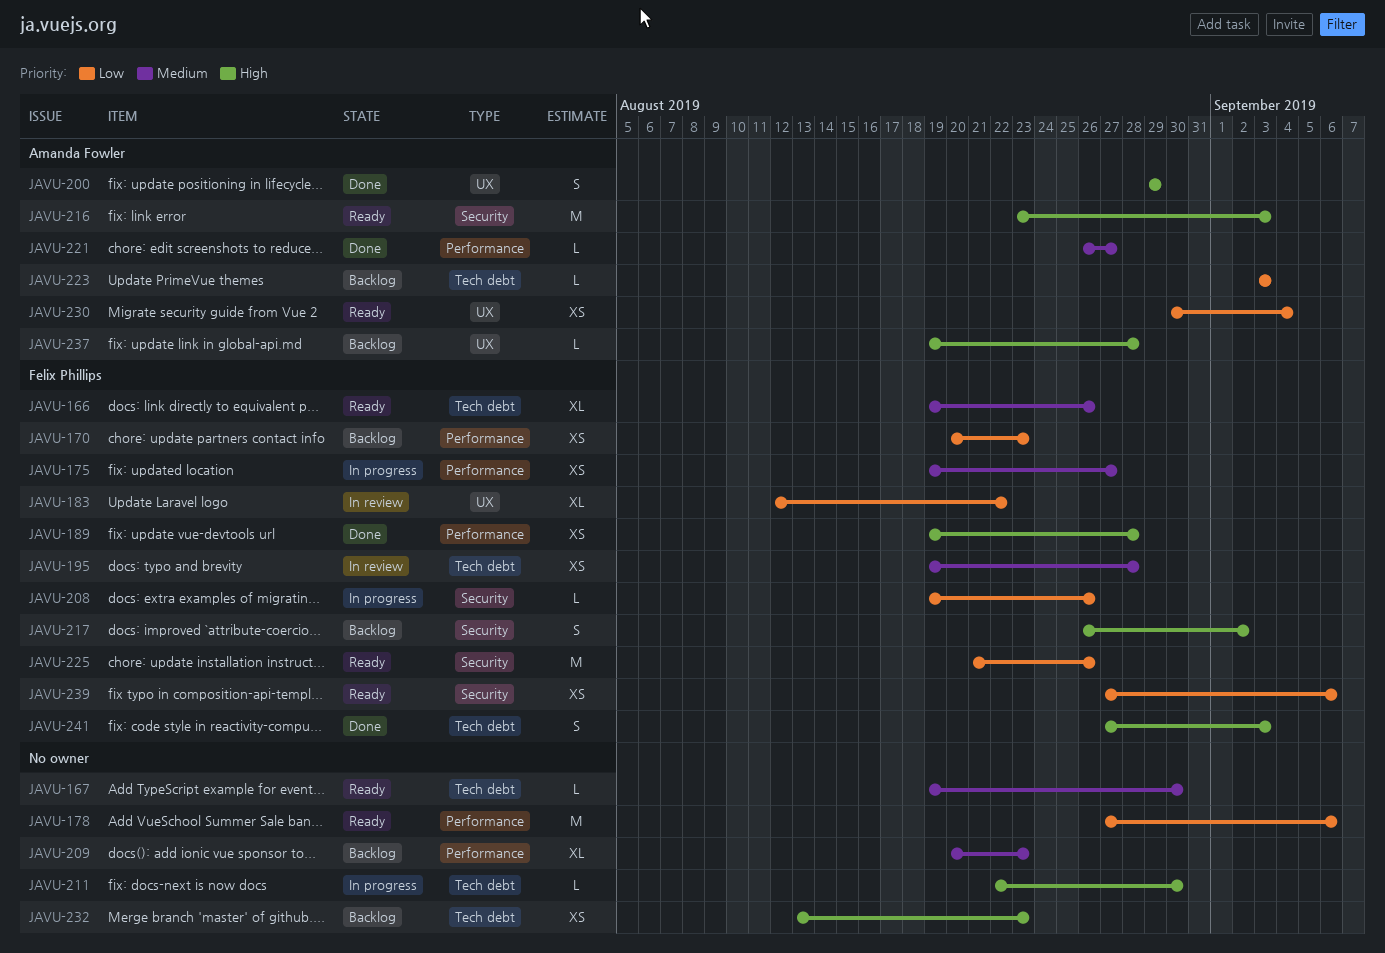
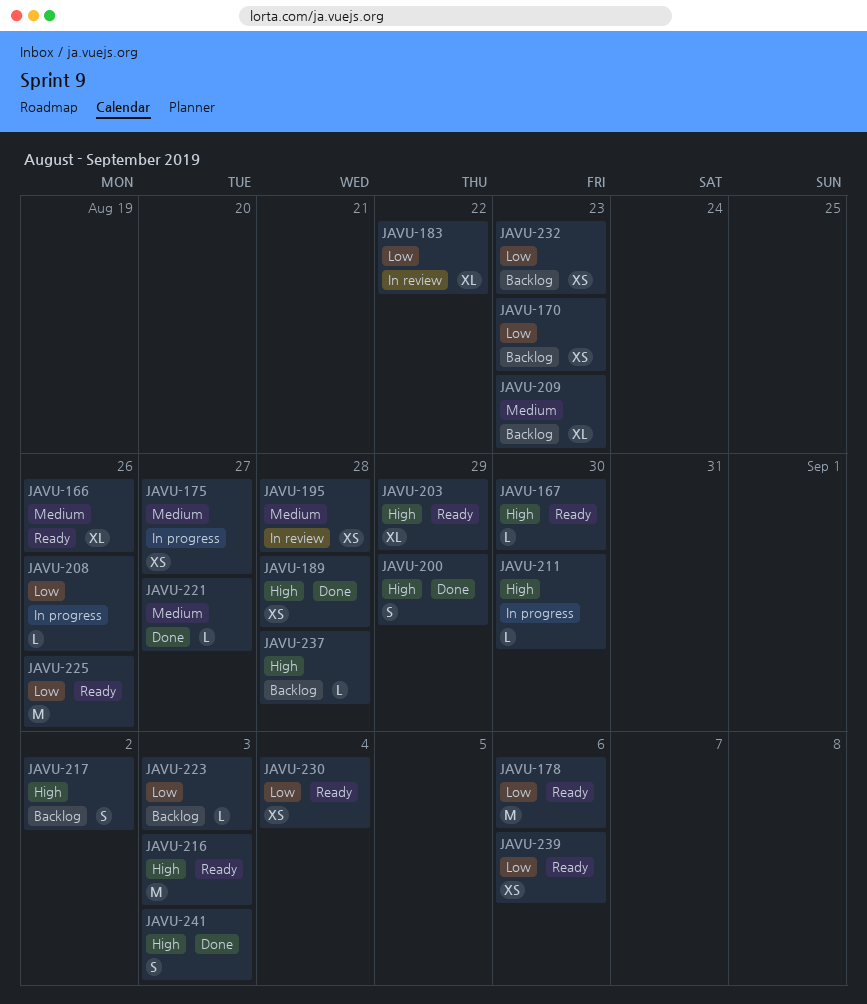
JAVU-167, priority: Medium -> High
JAVU-203: none -> present
JAVU-232, priority: High -> Low

